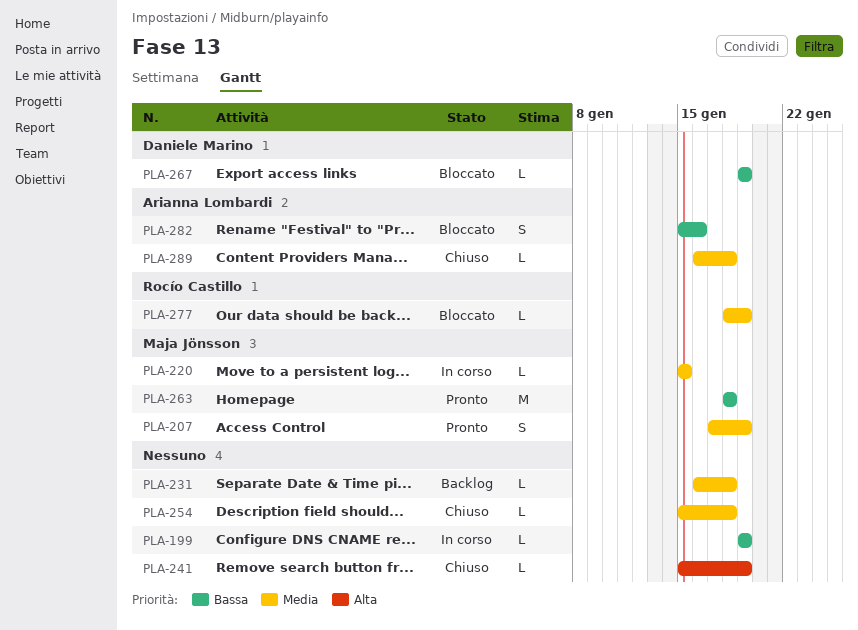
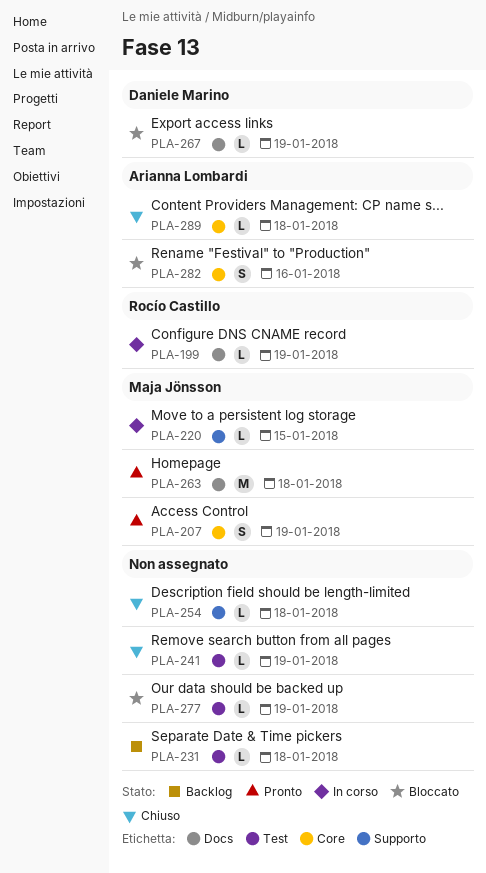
PLA-199, owner: none -> Rocío Castillo
PLA-277, owner: Rocío Castillo -> none

